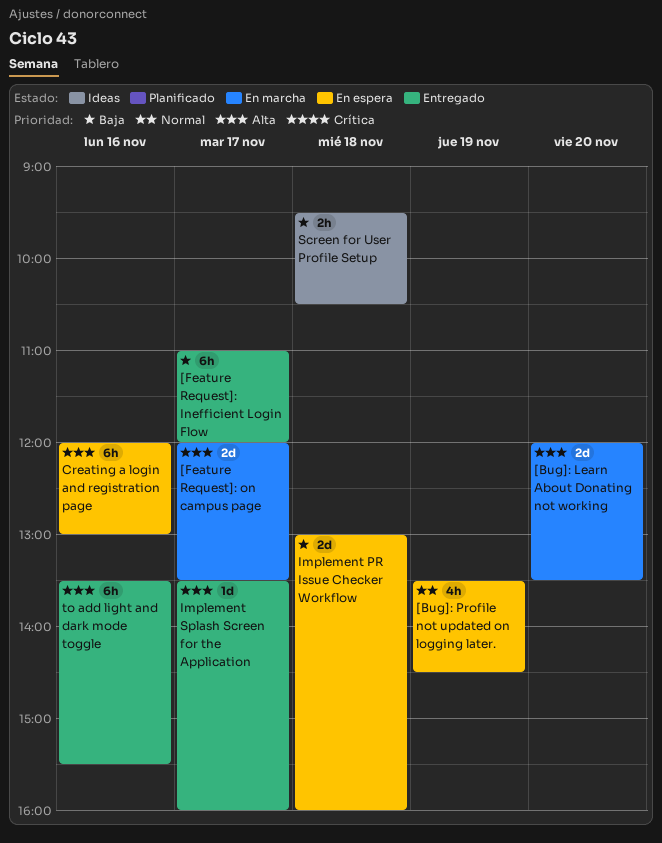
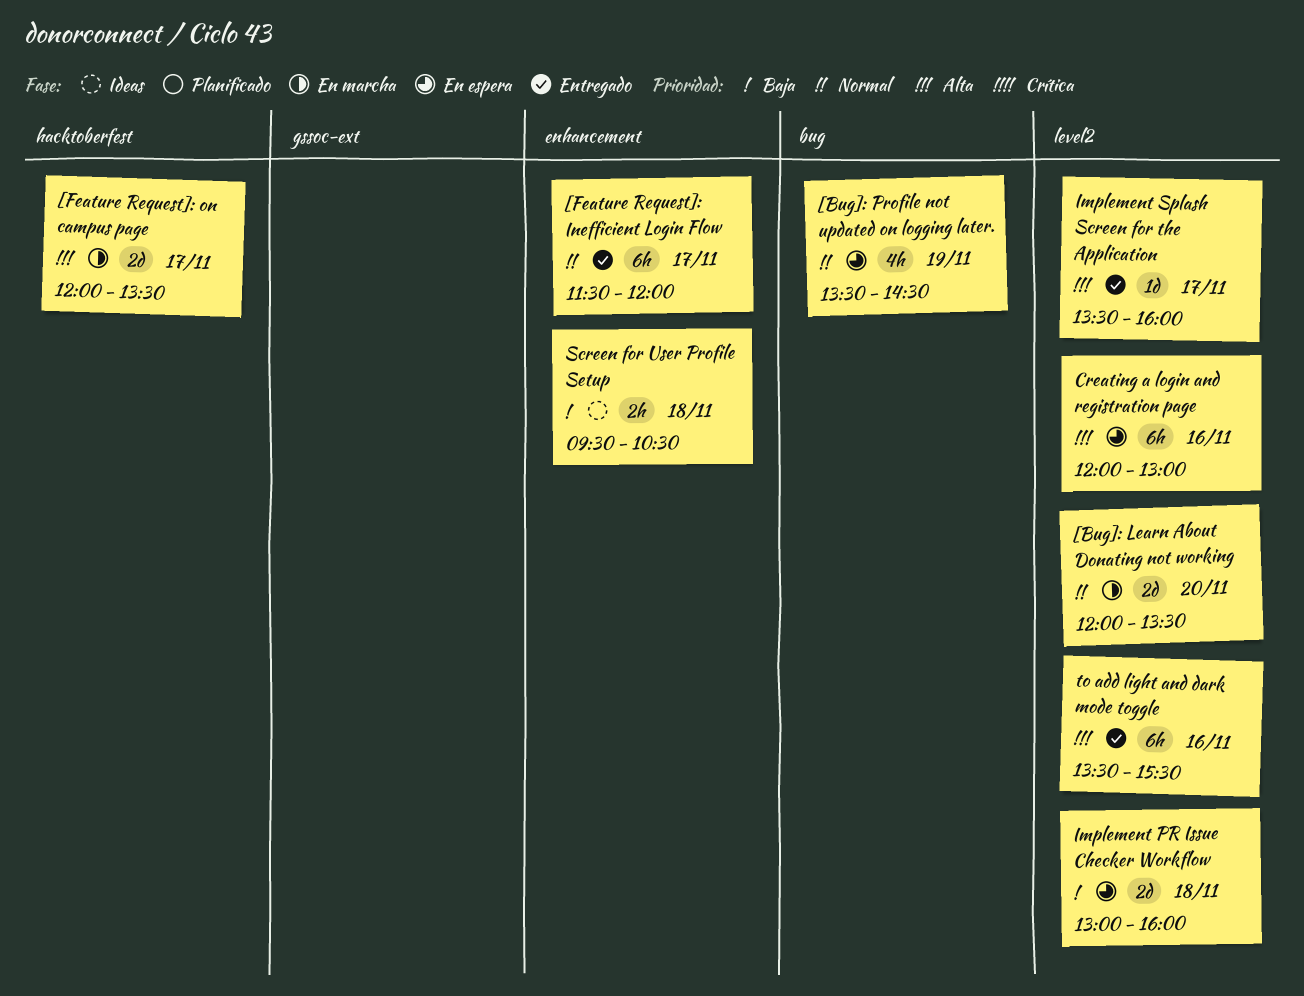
[Bug]: Learn About Donating not working, priority: Alta -> Normal
[Feature Request]: Inefficient Login Flow, priority: Baja -> Normal
[Feature Request]: Inefficient Login Flow, begins: 11:00 -> 11:30

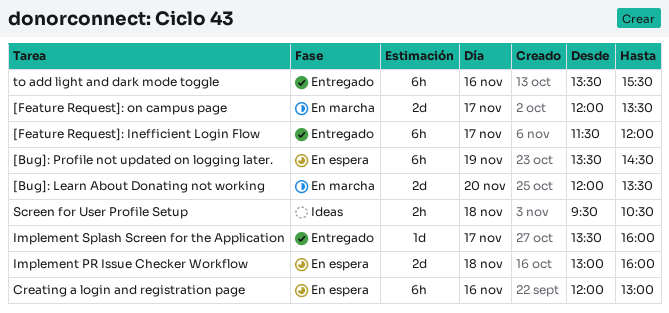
[Bug]: Profile not updated on logging later., estimate: 4h -> 6h

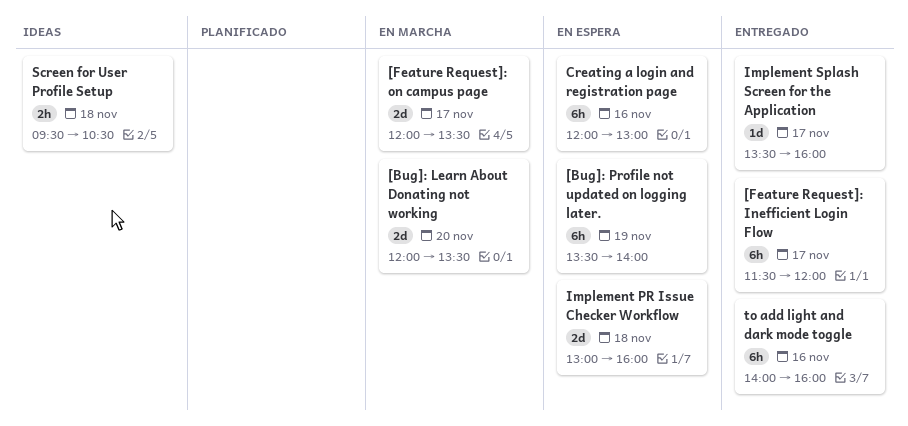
[Bug]: Profile not updated on logging later., ends: 14:30 -> 14:00
to add light and dark mode toggle, begins: 13:30 -> 14:00
to add light and dark mode toggle, ends: 15:30 -> 16:00

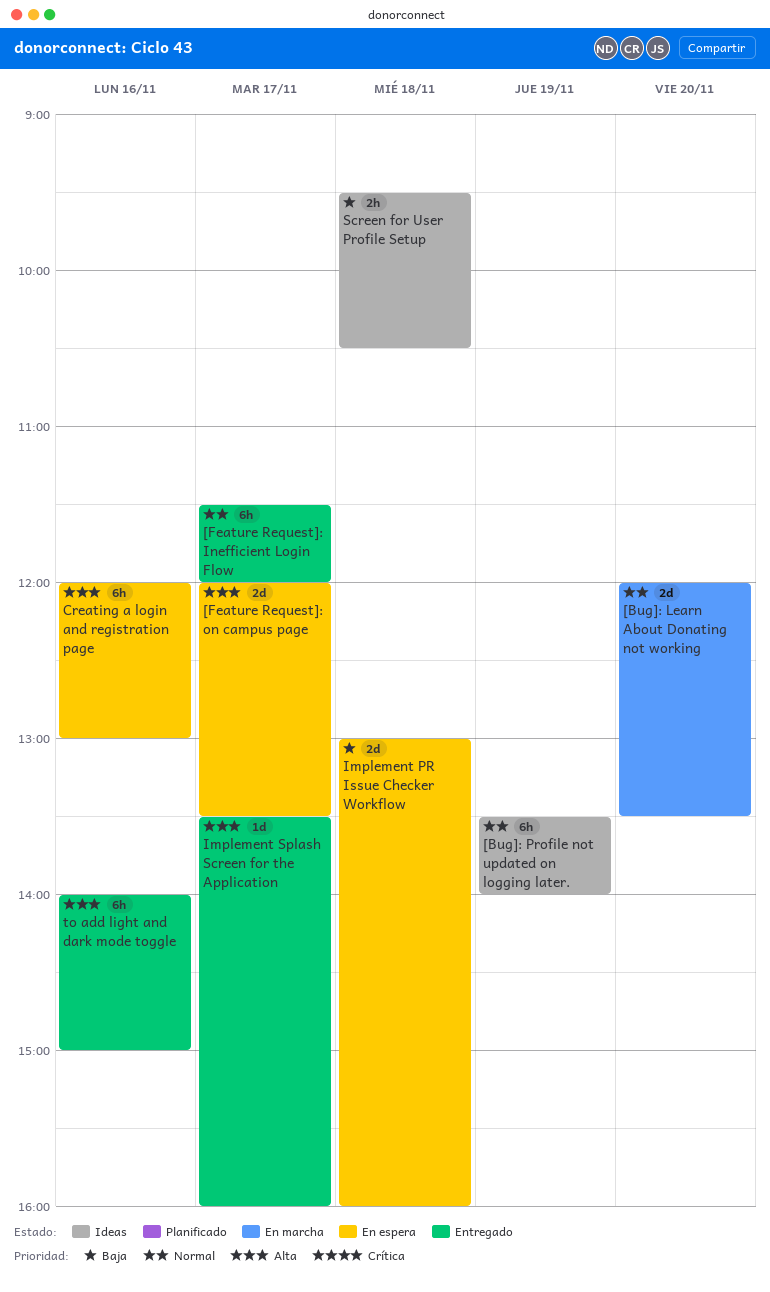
[Bug]: Profile not updated on logging later., status: En espera -> Ideas
[Feature Request]: on campus page, status: En marcha -> En espera
to add light and dark mode toggle, ends: 16:00 -> 15:00

